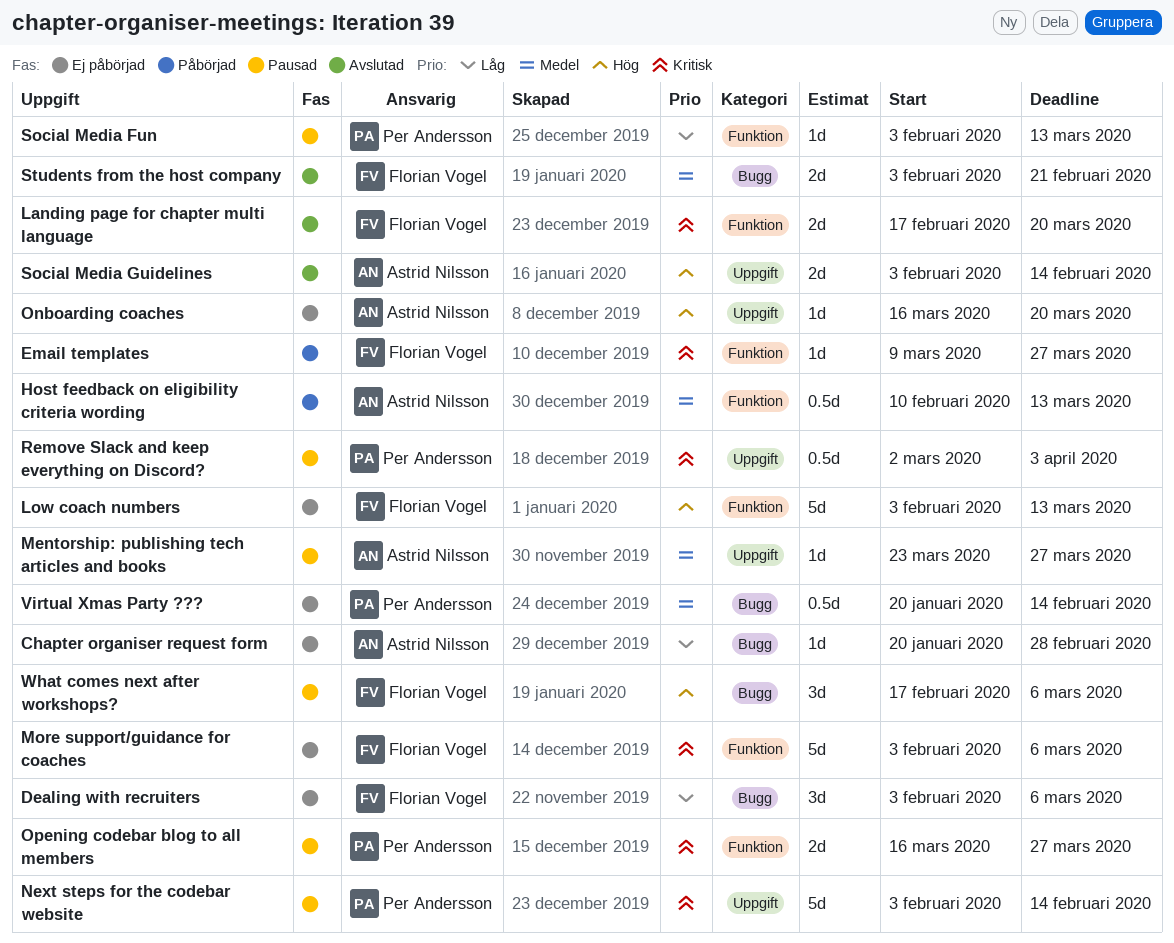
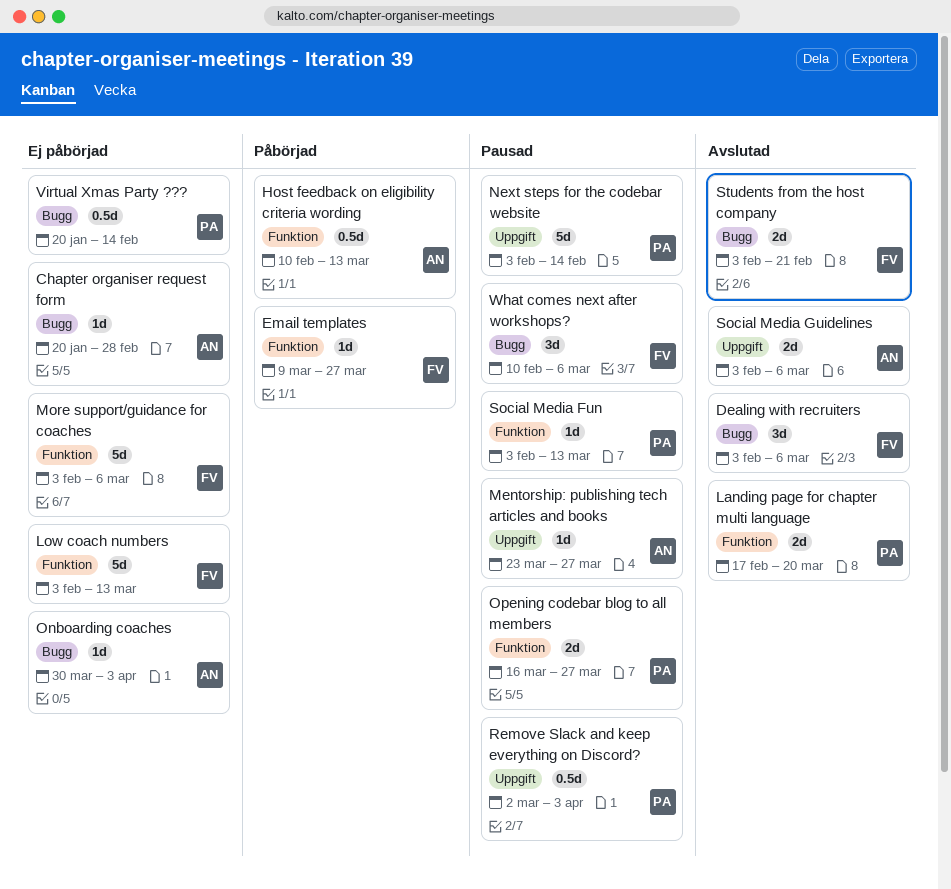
Dealing with recruiters, status: Ej påbörjad -> Avslutad
Landing page for chapter multi language, owner: Florian Vogel -> Per Andersson
Onboarding coaches, label: Uppgift -> Bugg
Onboarding coaches, start: Mar 16 -> Mar 30
Onboarding coaches, due: Mar 20 -> Apr 3
Social Media Guidelines, due: Feb 14 -> Mar 6
What comes next after workshops?, start: Feb 17 -> Feb 10

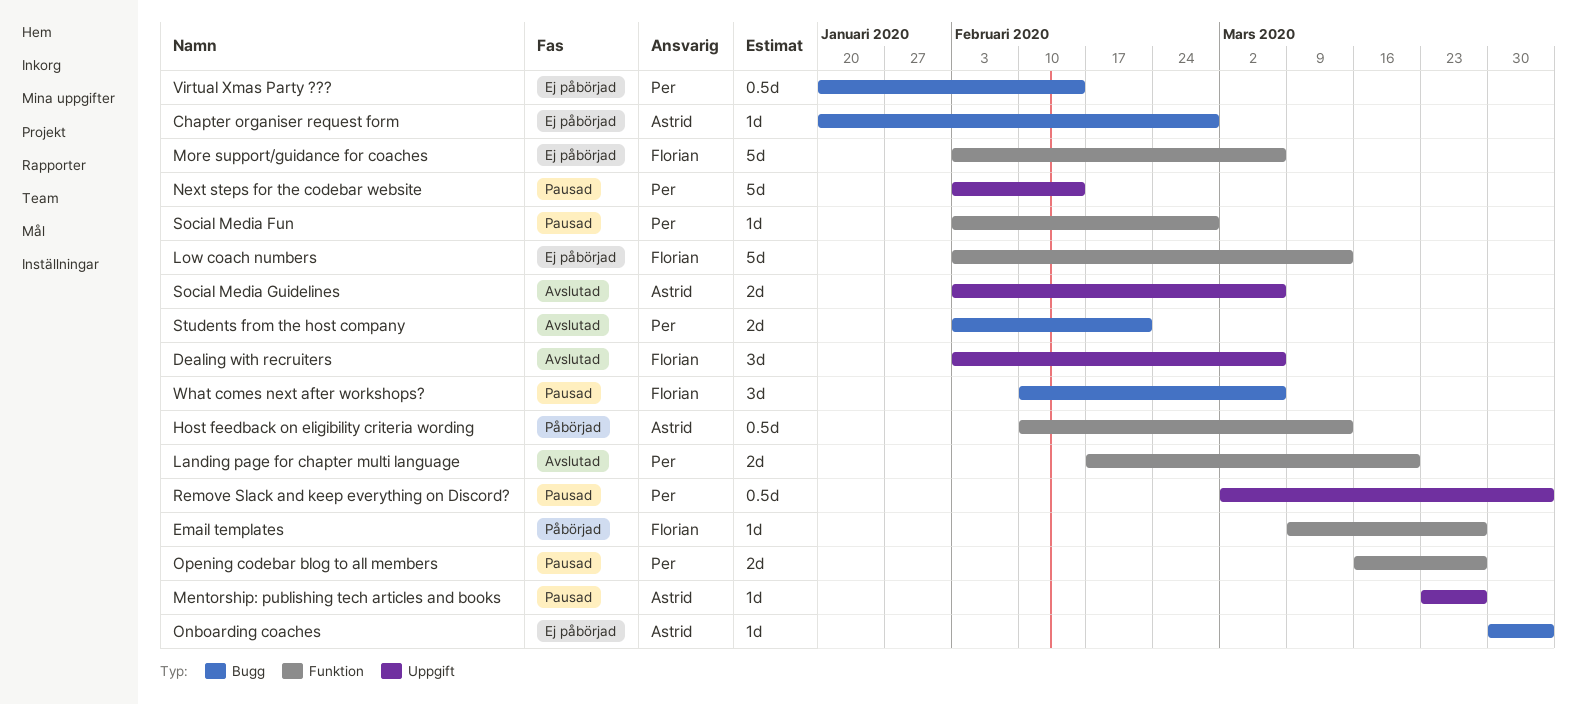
Dealing with recruiters, label: Bugg -> Uppgift
Social Media Fun, due: Mar 13 -> Feb 28
Students from the host company, owner: Florian -> Per

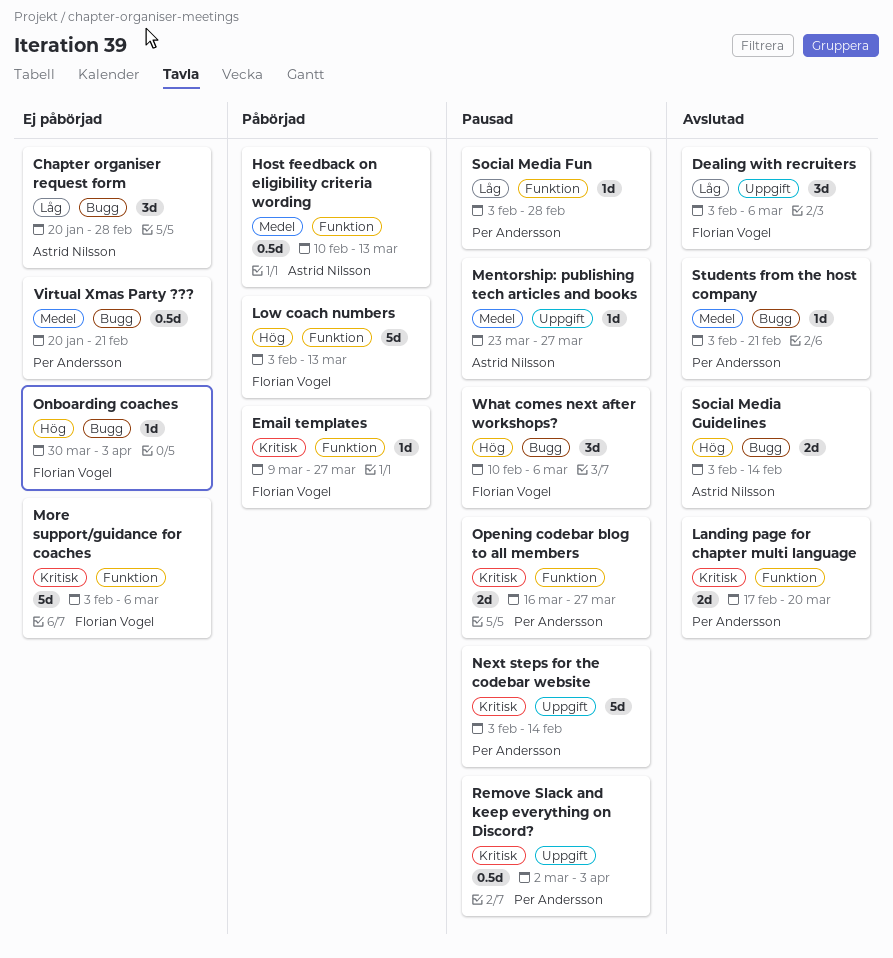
Chapter organiser request form, estimate: 1d -> 3d
Low coach numbers, status: Ej påbörjad -> Påbörjad
Onboarding coaches, owner: Astrid Nilsson -> Florian Vogel
Social Media Guidelines, label: Uppgift -> Bugg
Social Media Guidelines, due: Mar 6 -> Feb 14
Students from the host company, estimate: 2d -> 1d
Virtual Xmas Party ???, due: Feb 14 -> Feb 21

